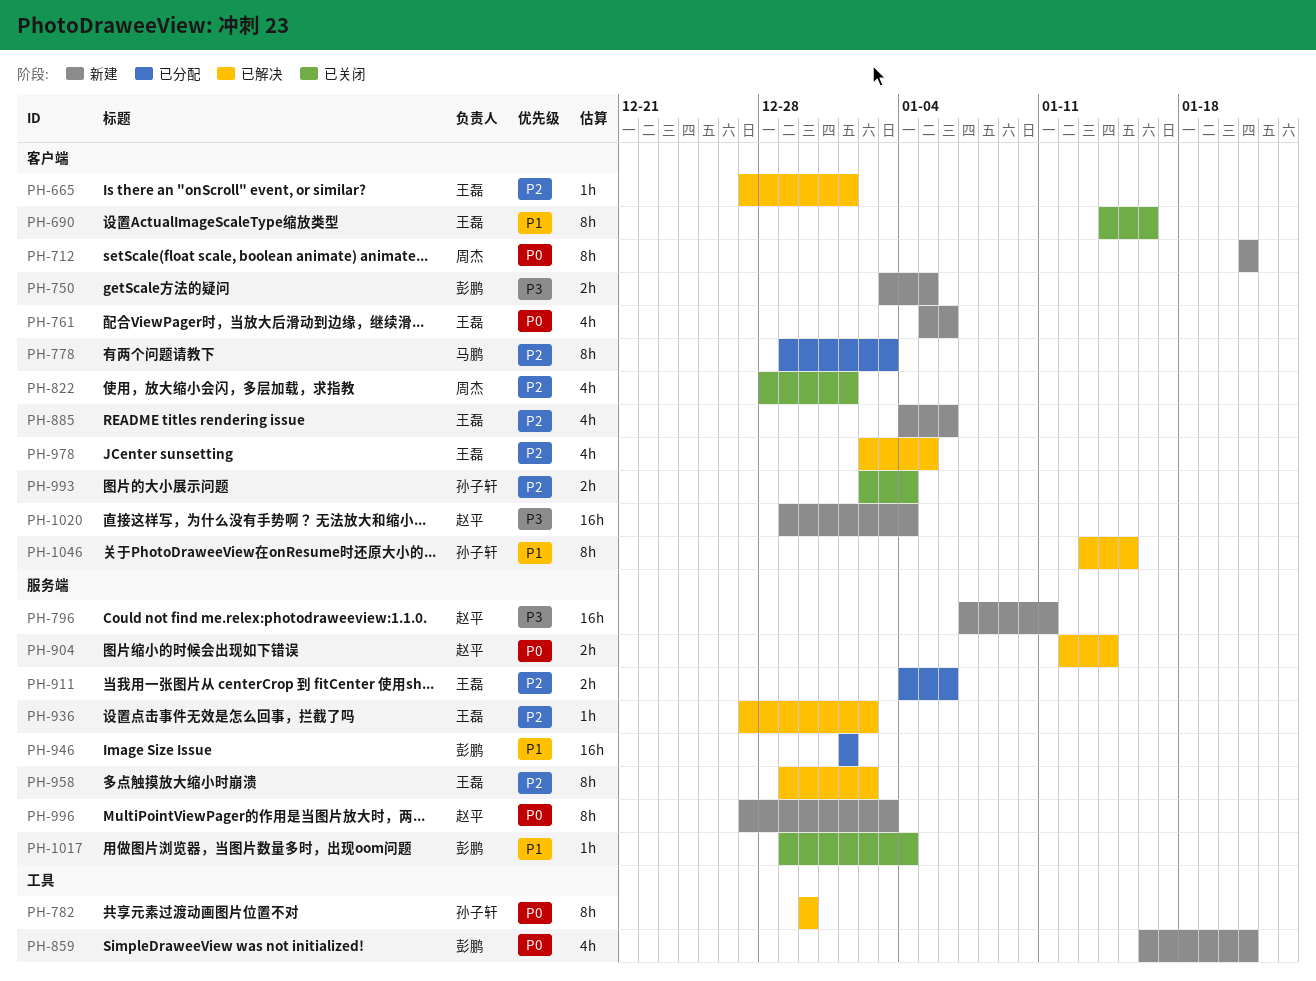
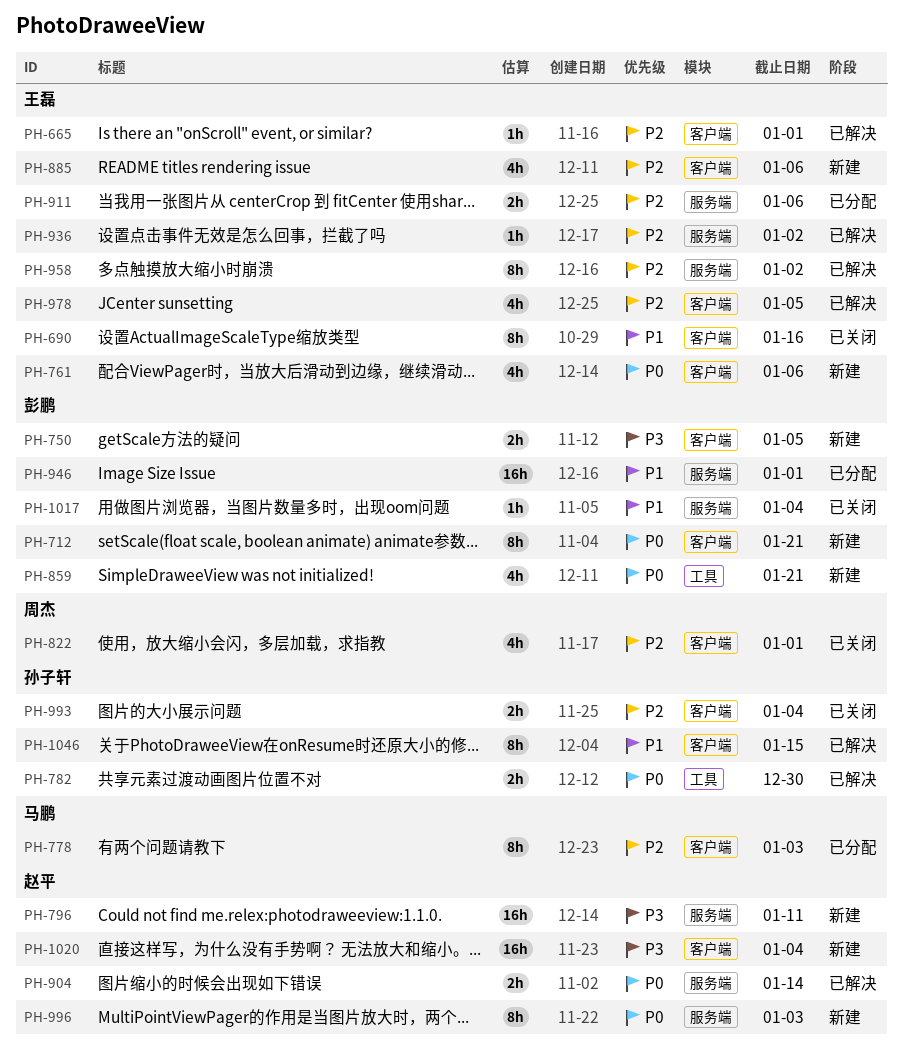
PH-712, owner: 周杰 -> 彭鹏
PH-782, estimate: 8h -> 2h

